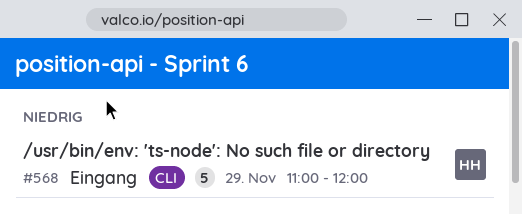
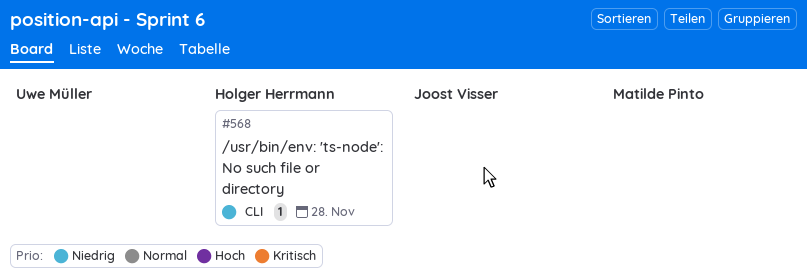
#568, estimate: 5 -> 1
#568, day: Nov 29 -> Nov 28

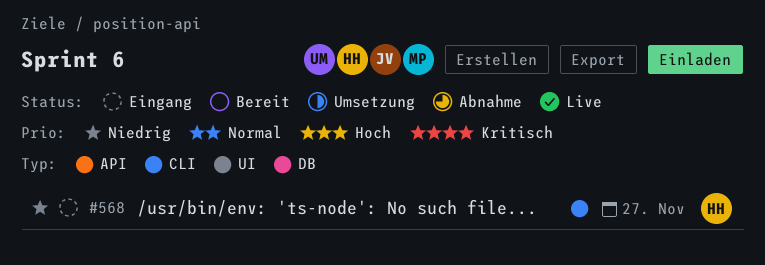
#568, day: Nov 28 -> Nov 27

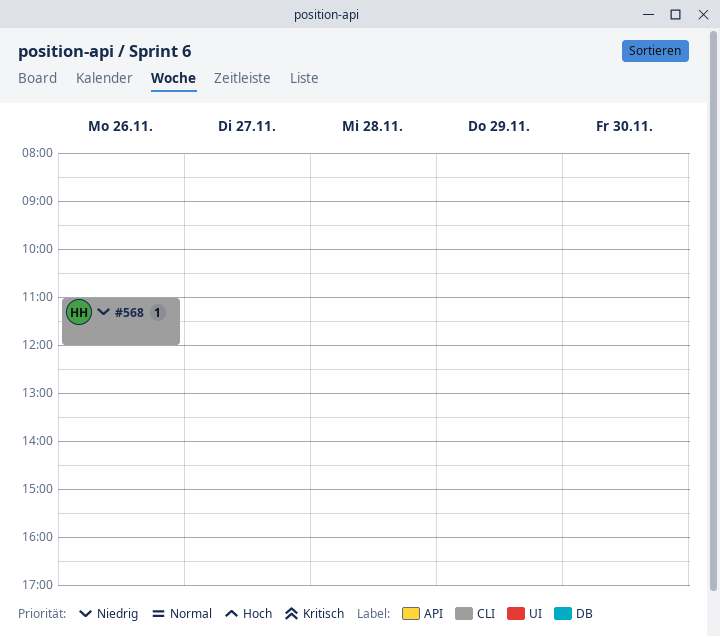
#568, day: Nov 27 -> Nov 26

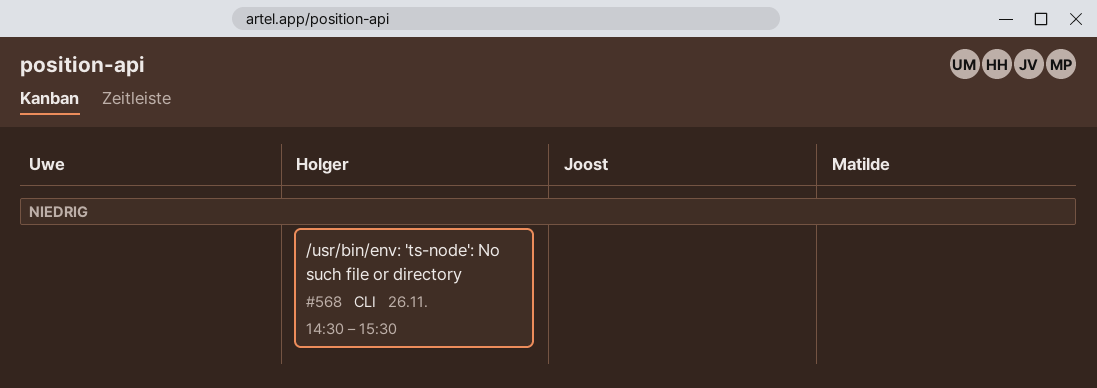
#568, begins: 11:00 -> 14:30
#568, ends: 12:00 -> 15:30

